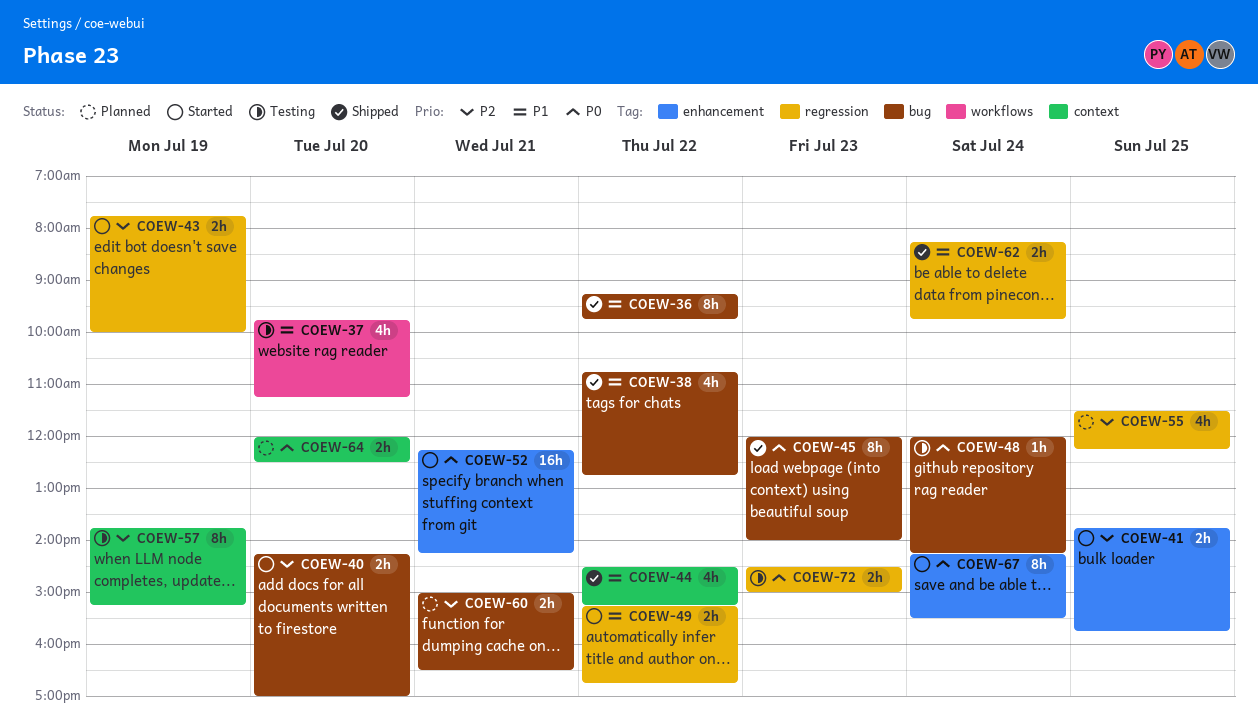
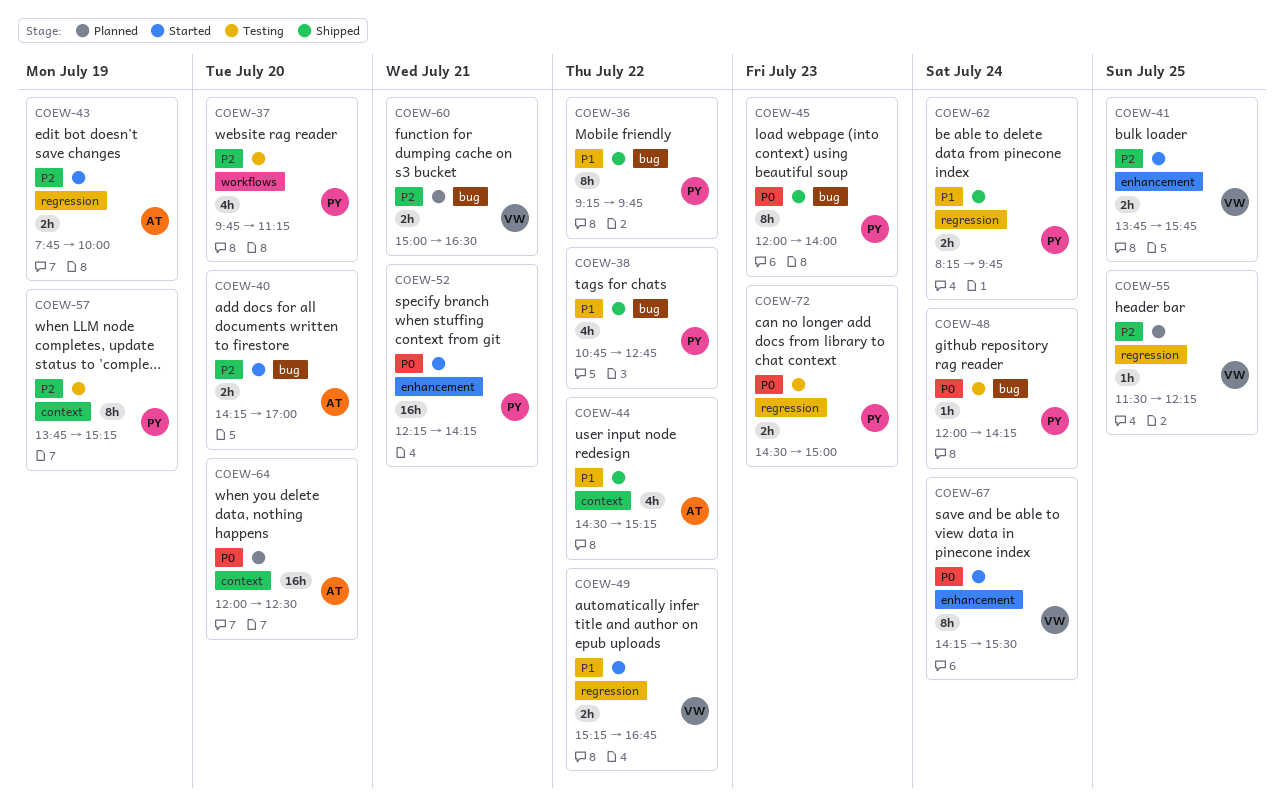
COEW-37, priority: P1 -> P2
COEW-55, estimate: 4h -> 1h
COEW-64, estimate: 2h -> 16h

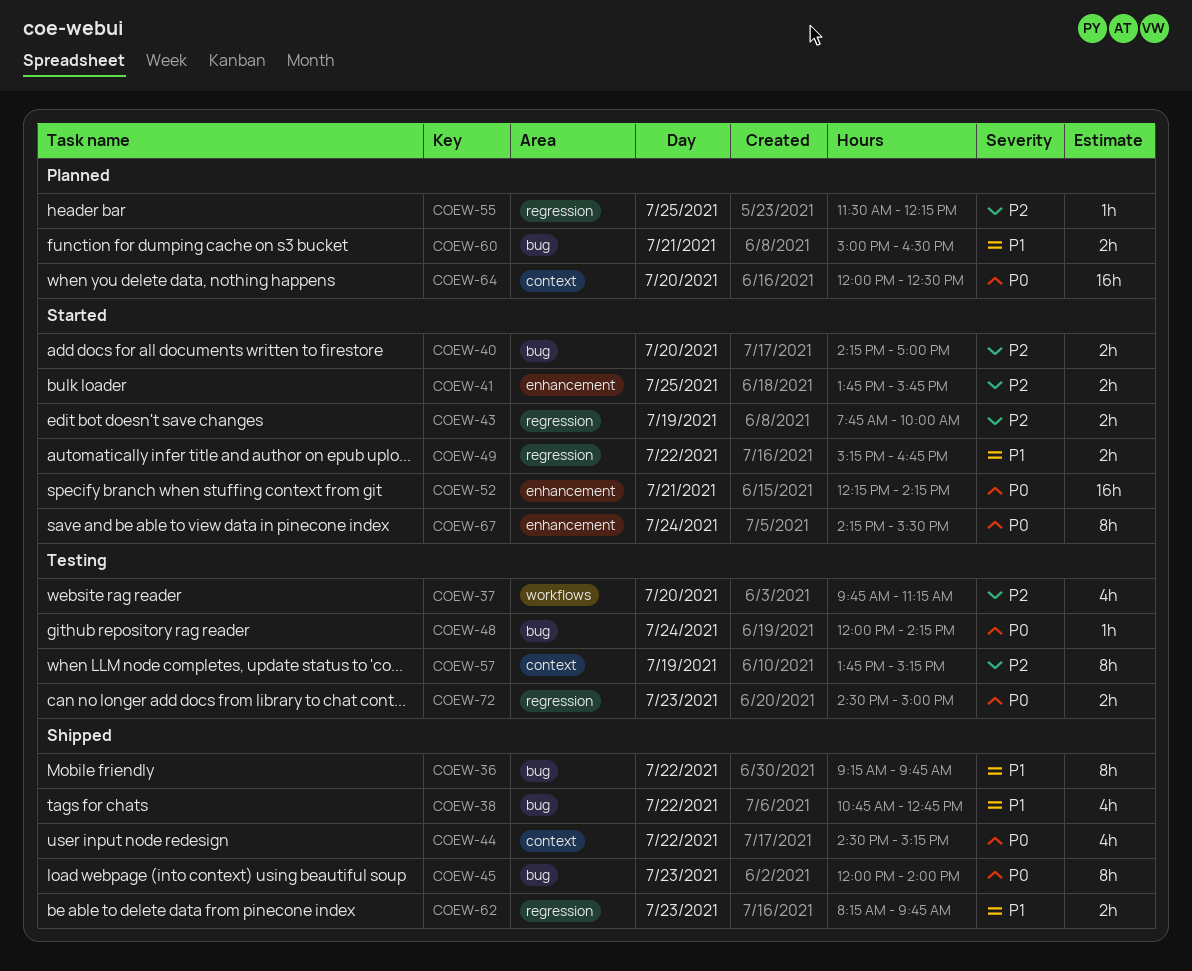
COEW-44, priority: P1 -> P0
COEW-60, priority: P2 -> P1
COEW-62, day: Jul 24 -> Jul 23

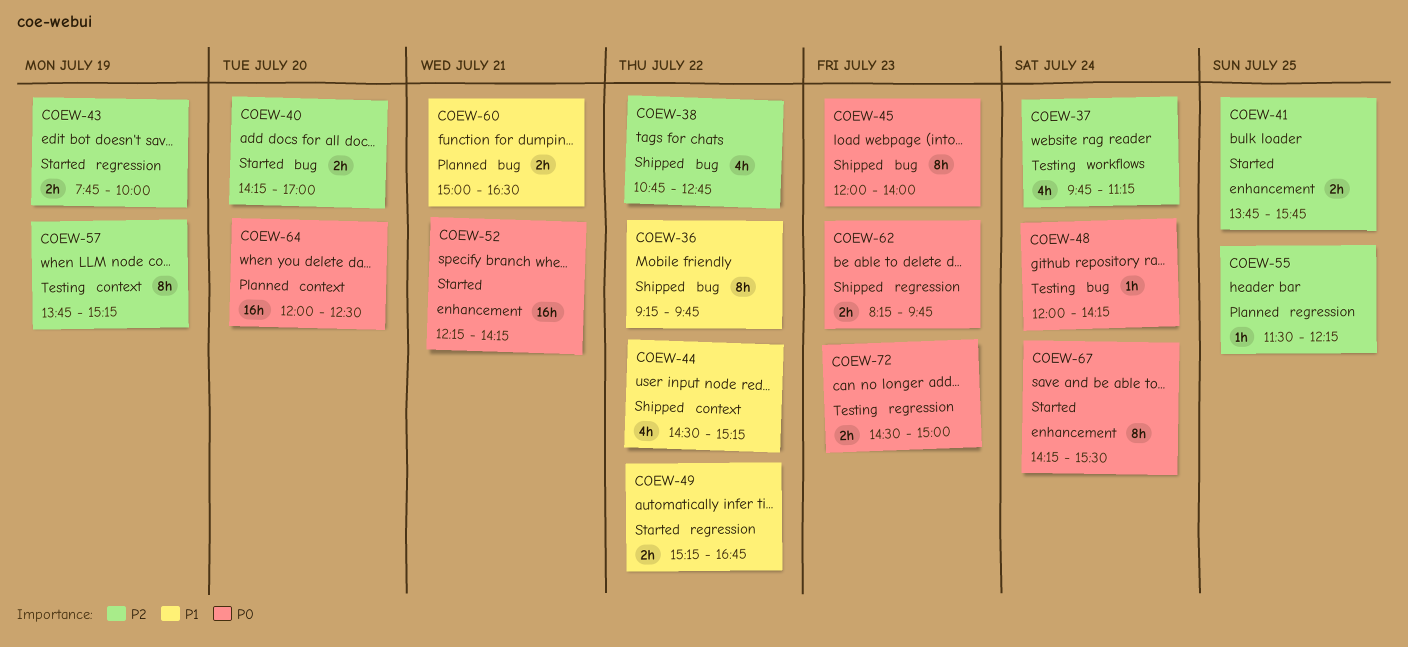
COEW-37, day: Jul 20 -> Jul 24
COEW-38, priority: P1 -> P2
COEW-44, priority: P0 -> P1
COEW-62, priority: P1 -> P0

